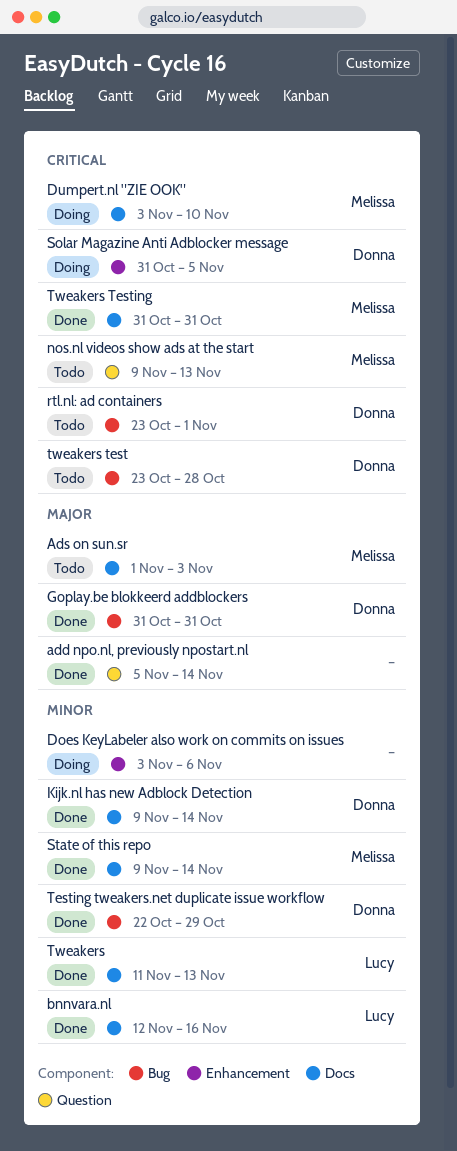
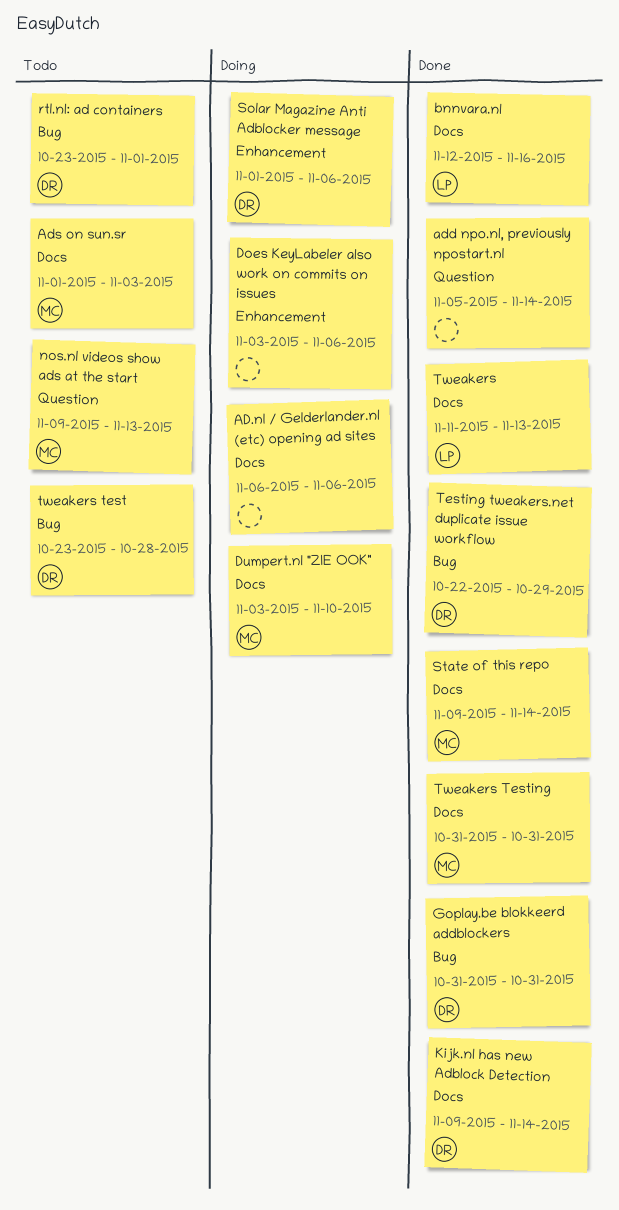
AD.nl / Gelderlander.nl (etc) opening ad sites: none -> present
Solar Magazine Anti Adblocker message, start: Oct 31 -> Nov 1
Solar Magazine Anti Adblocker message, due: Nov 5 -> Nov 6

